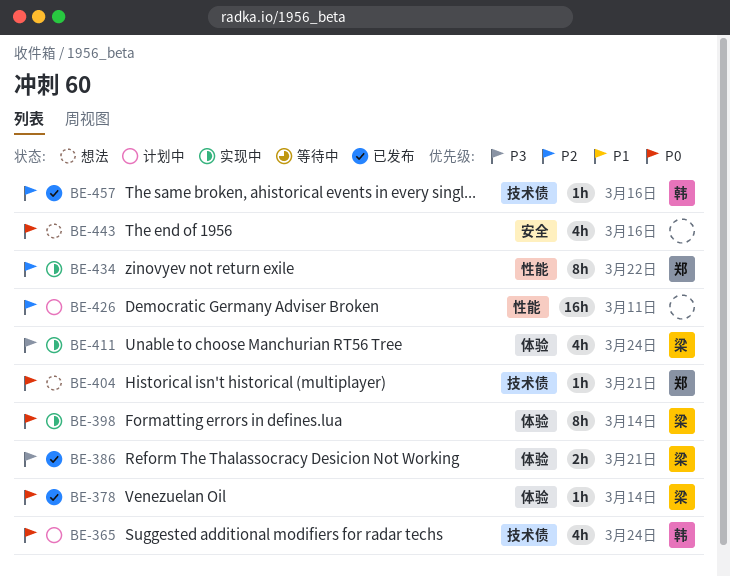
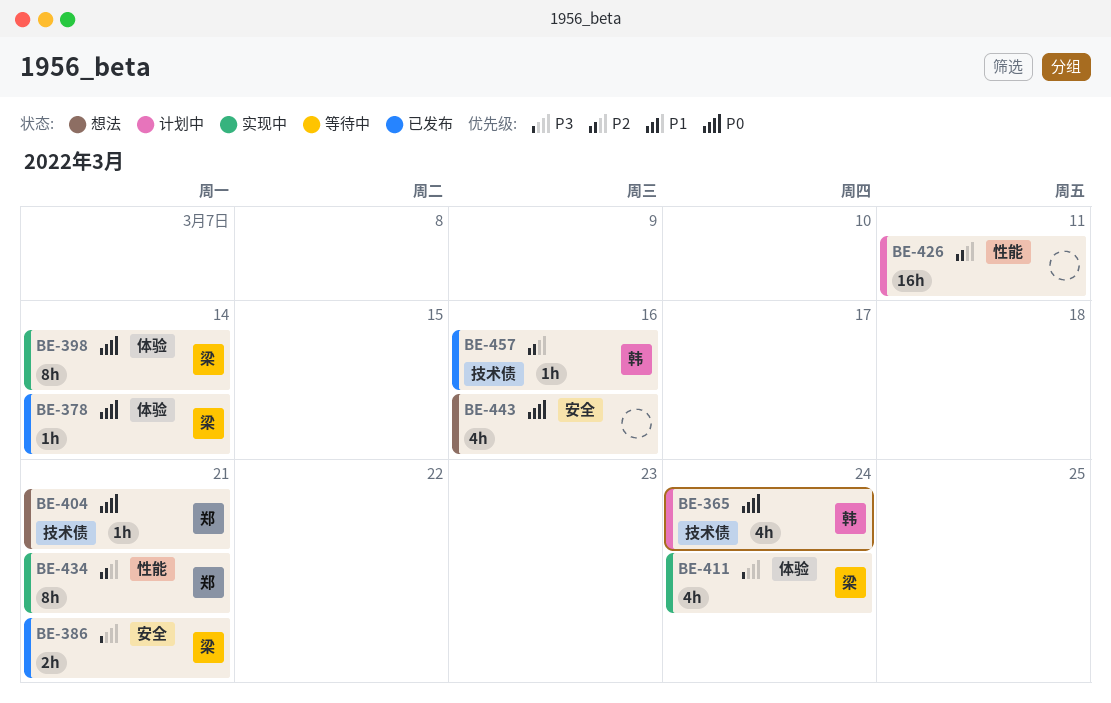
BE-386, label: 体验 -> 安全
BE-434, due: Mar 22 -> Mar 21

